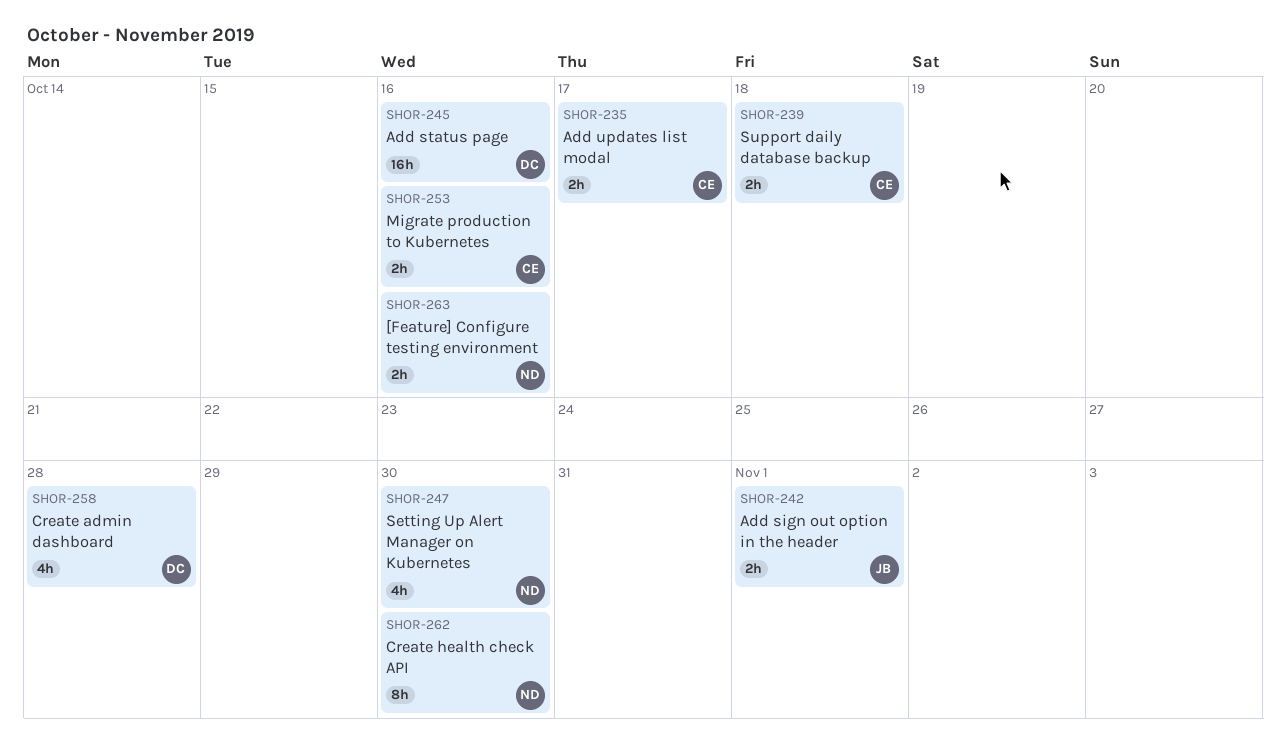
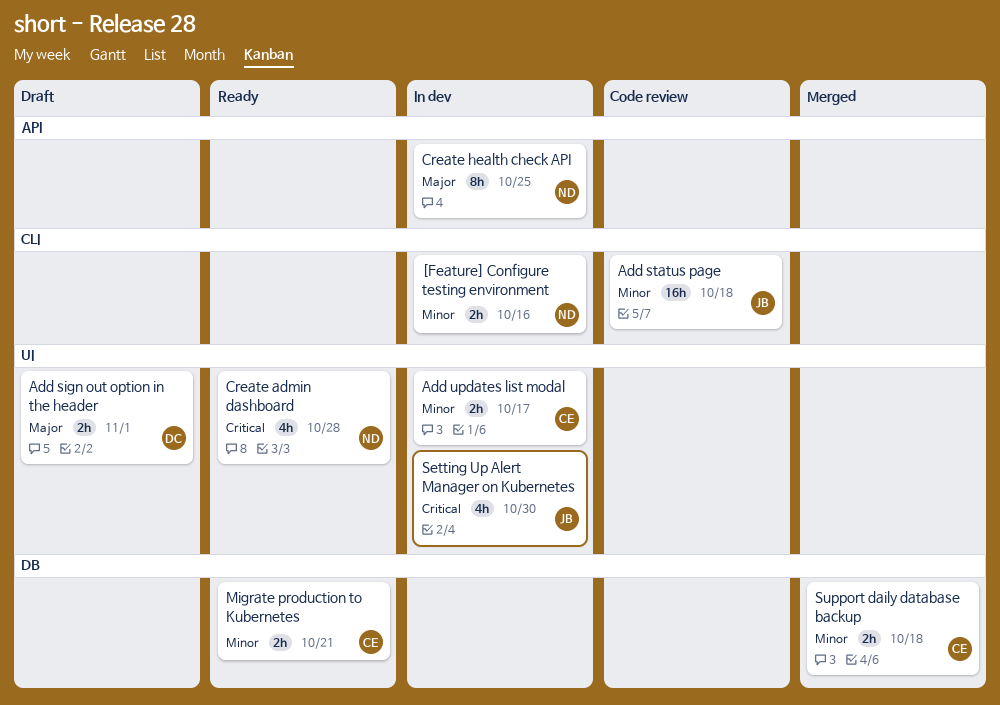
Add sign out option in the header, owner: JB -> DC
Add status page, owner: DC -> JB
Add status page, due: Oct 16 -> Oct 18
Create admin dashboard, owner: DC -> ND
Create health check API, due: Oct 30 -> Oct 25
Migrate production to Kubernetes, due: Oct 16 -> Oct 21
Setting Up Alert Manager on Kubernetes, owner: ND -> JB

